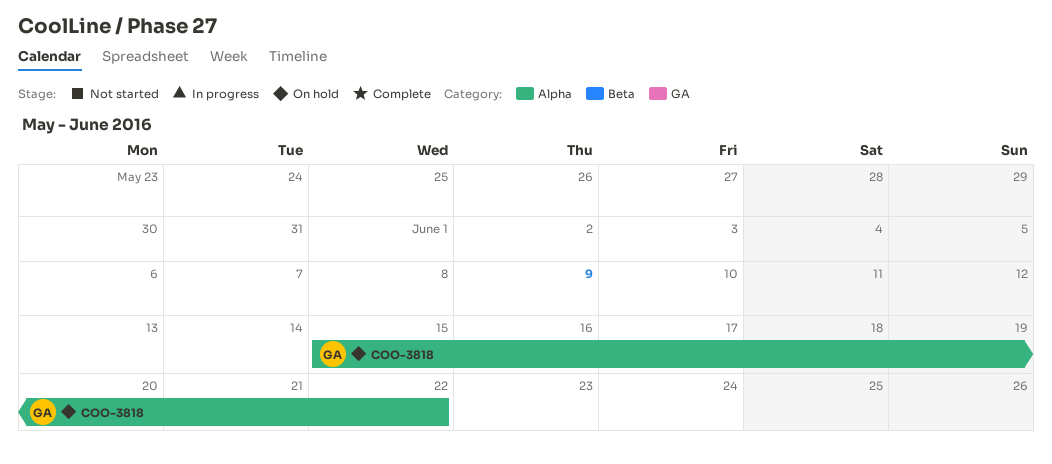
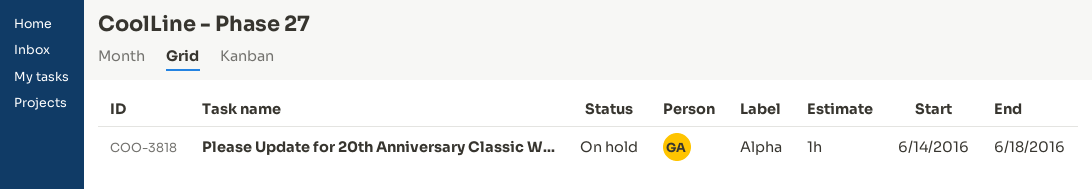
COO-3818, start: Jun 15 -> Jun 14
COO-3818, due: Jun 22 -> Jun 18

